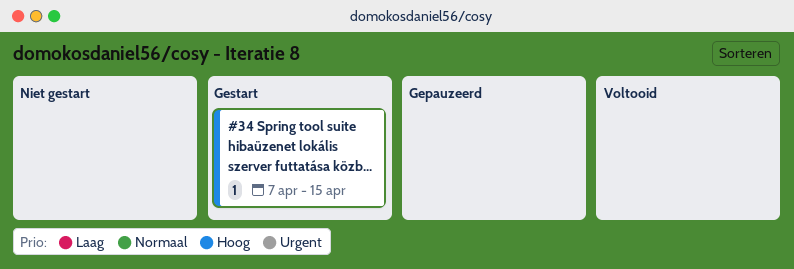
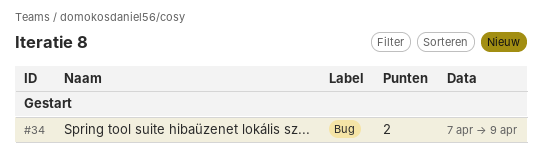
#34, estimate: 1 -> 2
#34, due: Apr 15 -> Apr 9

